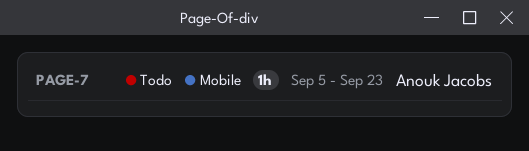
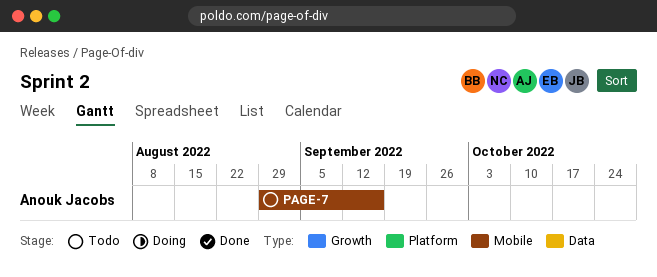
PAGE-7, start: Sep 5 -> Aug 29
PAGE-7, due: Sep 23 -> Sep 16

